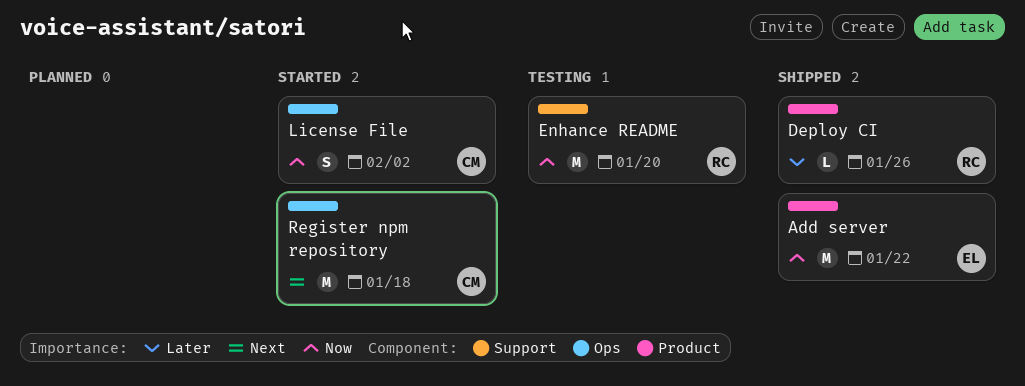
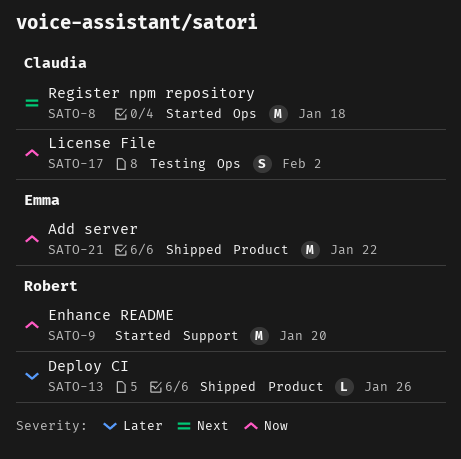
Enhance README, status: Testing -> Started
License File, status: Started -> Testing

